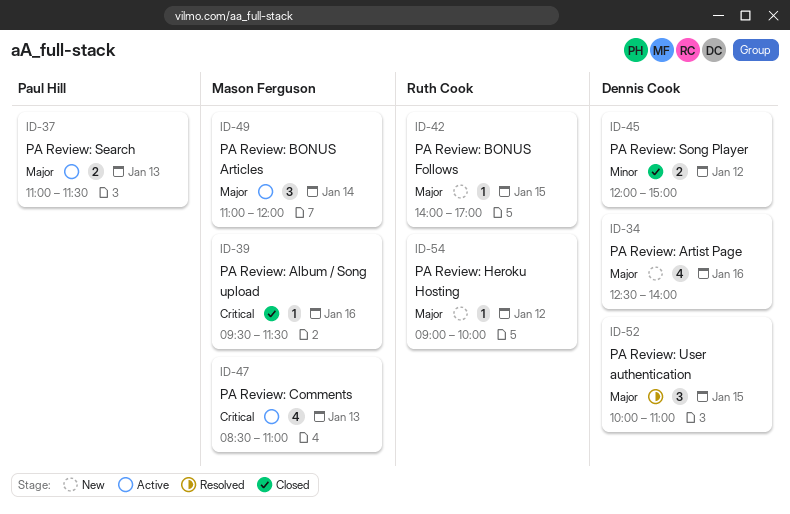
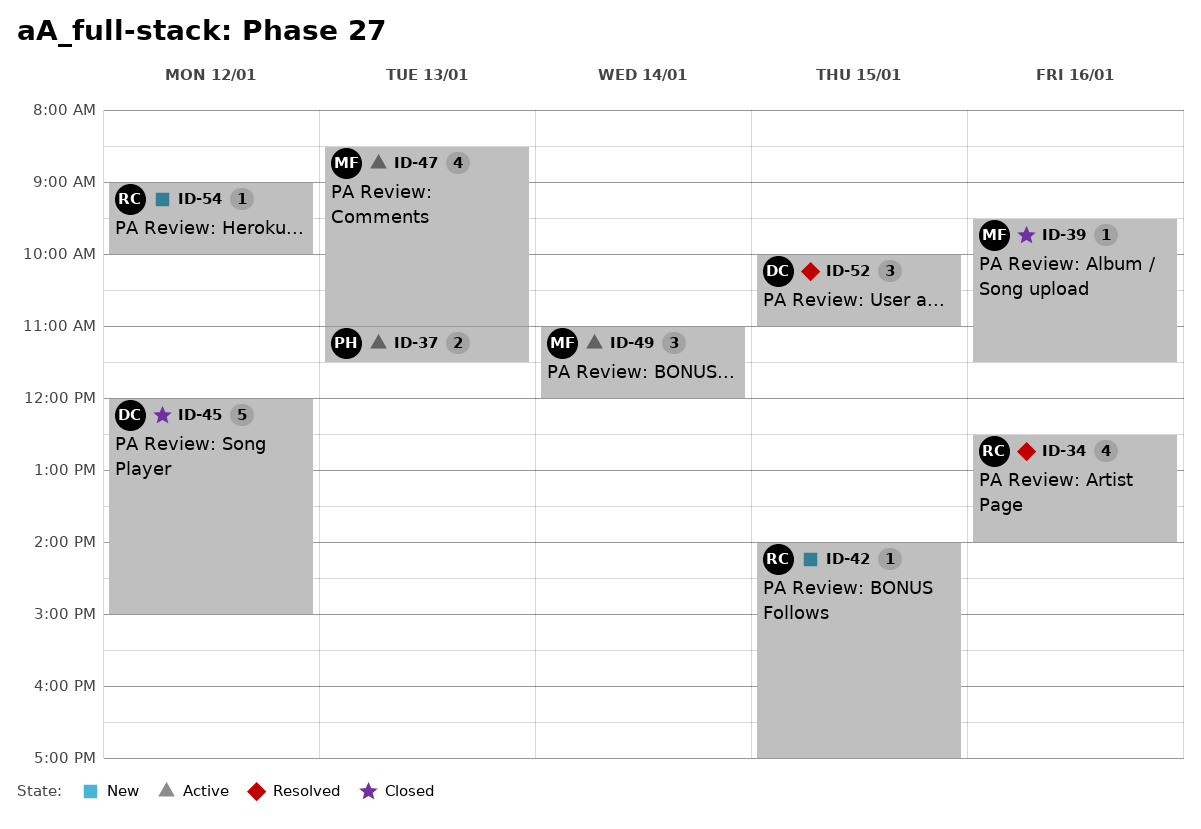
ID-34, status: New -> Resolved
ID-34, owner: Dennis Cook -> Ruth Cook
ID-45, estimate: 2 -> 5

